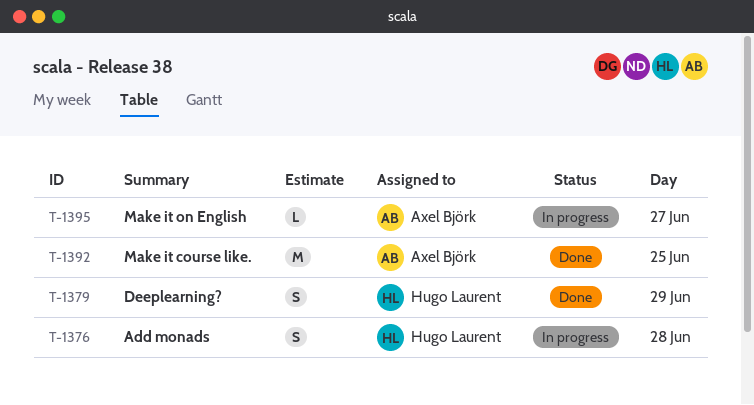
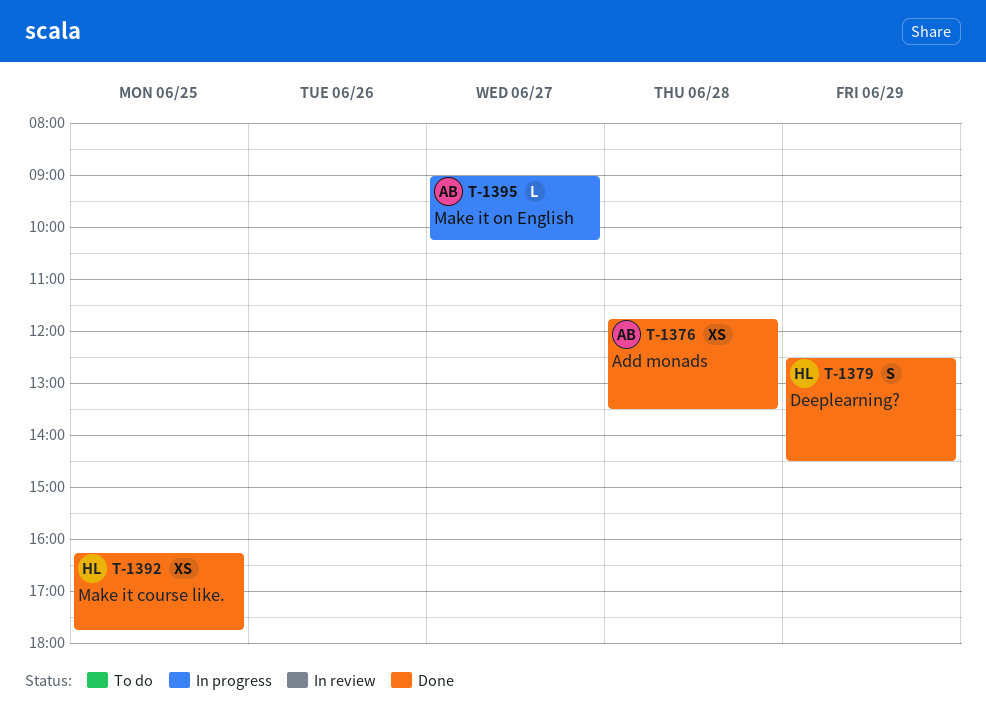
T-1376, status: In progress -> Done
T-1376, owner: Hugo Laurent -> Axel Björk
T-1376, estimate: S -> XS
T-1392, owner: Axel Björk -> Hugo Laurent
T-1392, estimate: M -> XS

